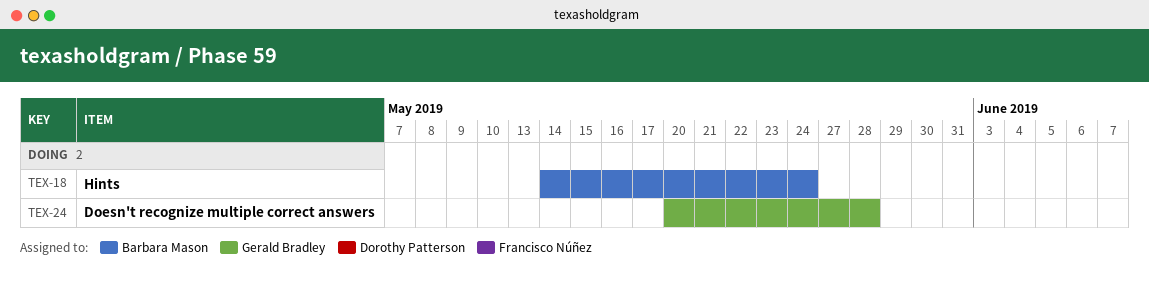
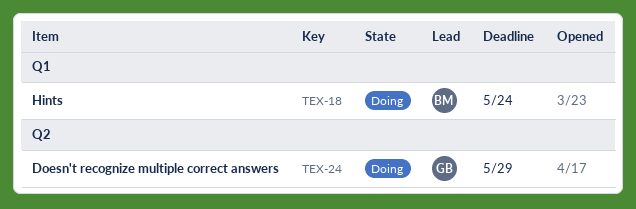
TEX-24, due: May 28 -> May 29

